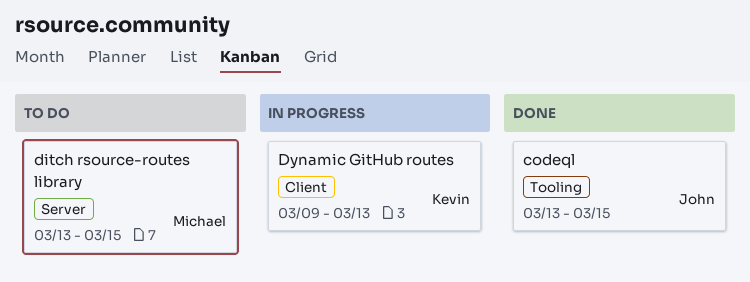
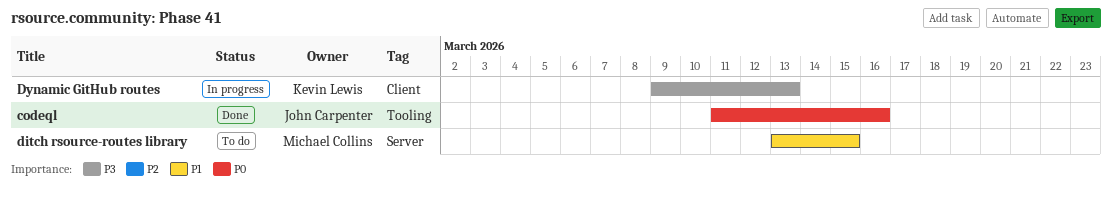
codeql, start: Mar 13 -> Mar 11
codeql, due: Mar 15 -> Mar 16

